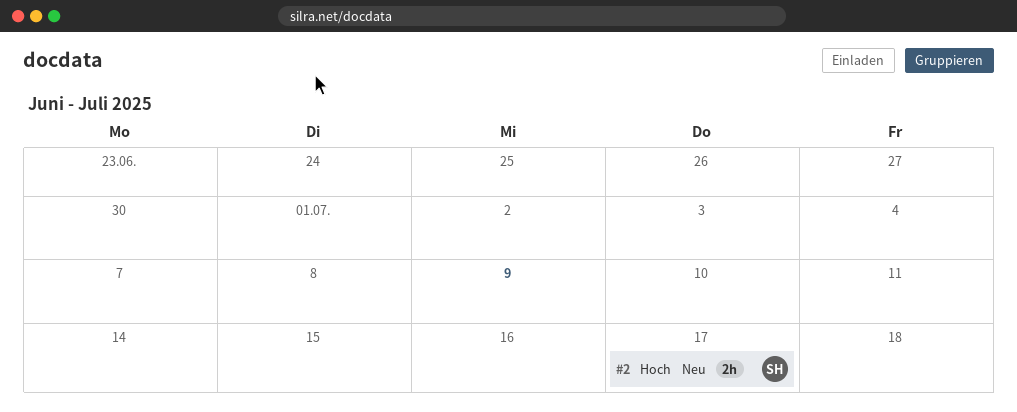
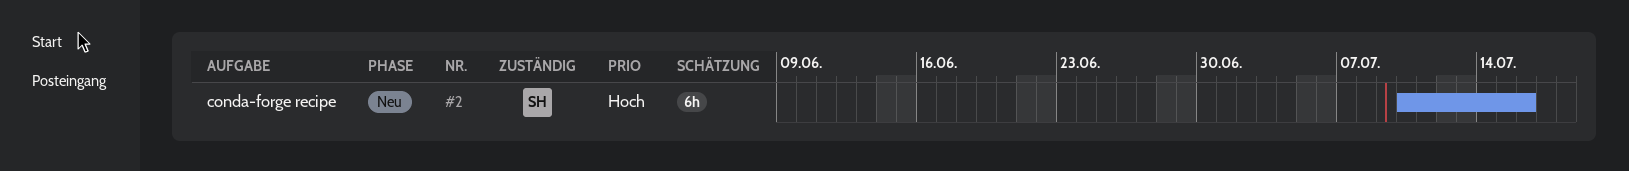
#2, estimate: 2h -> 6h
#2, due: Jul 17 -> Jul 16

